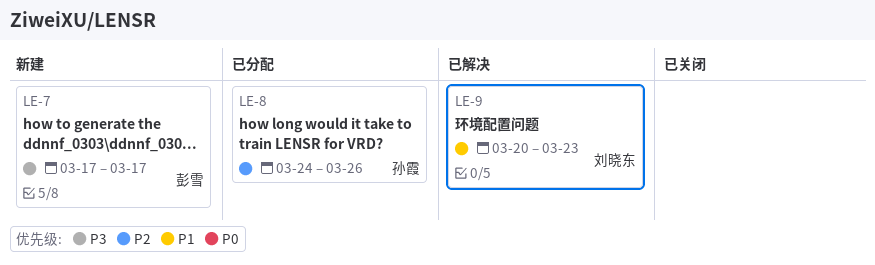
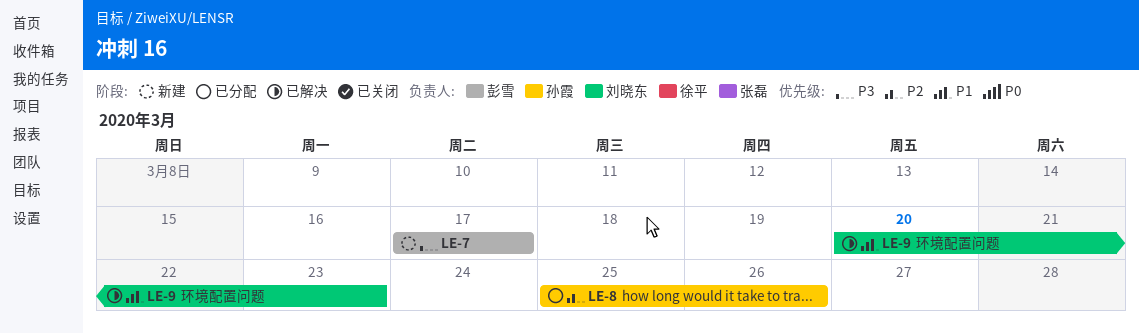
LE-8, start: Mar 24 -> Mar 25

